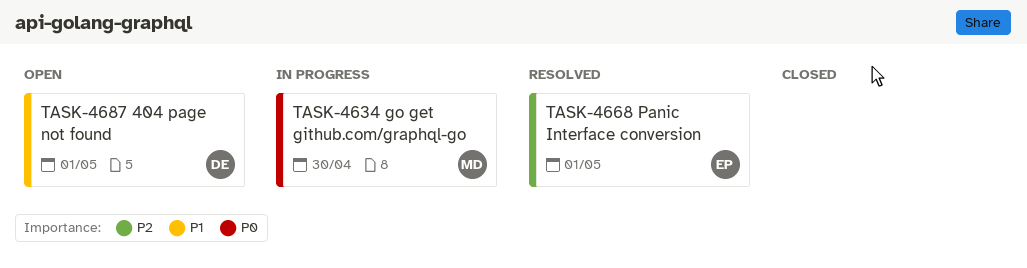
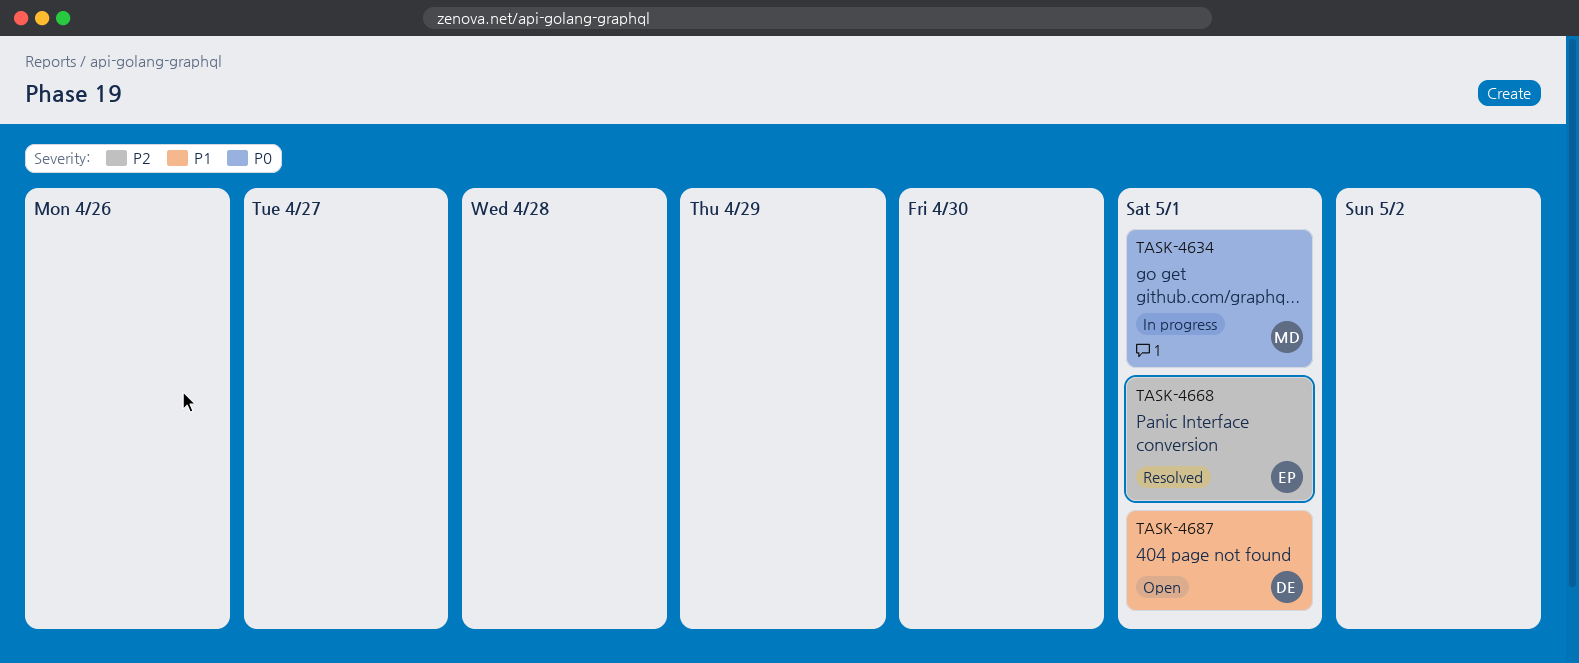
TASK-4634, due: Apr 30 -> May 1

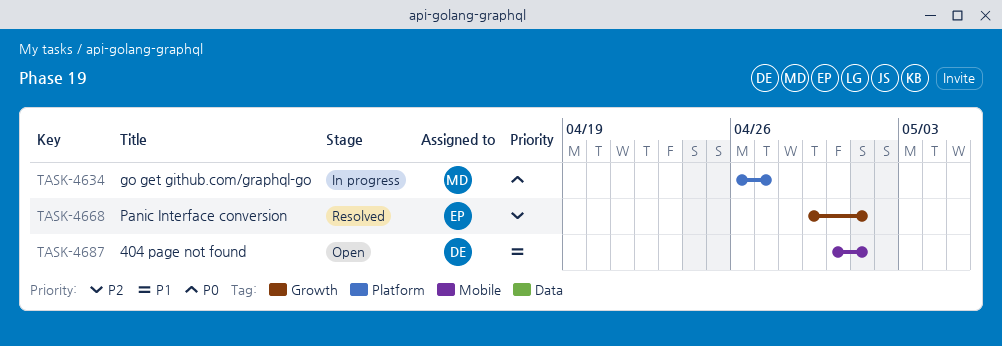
TASK-4634, due: May 1 -> Apr 27

